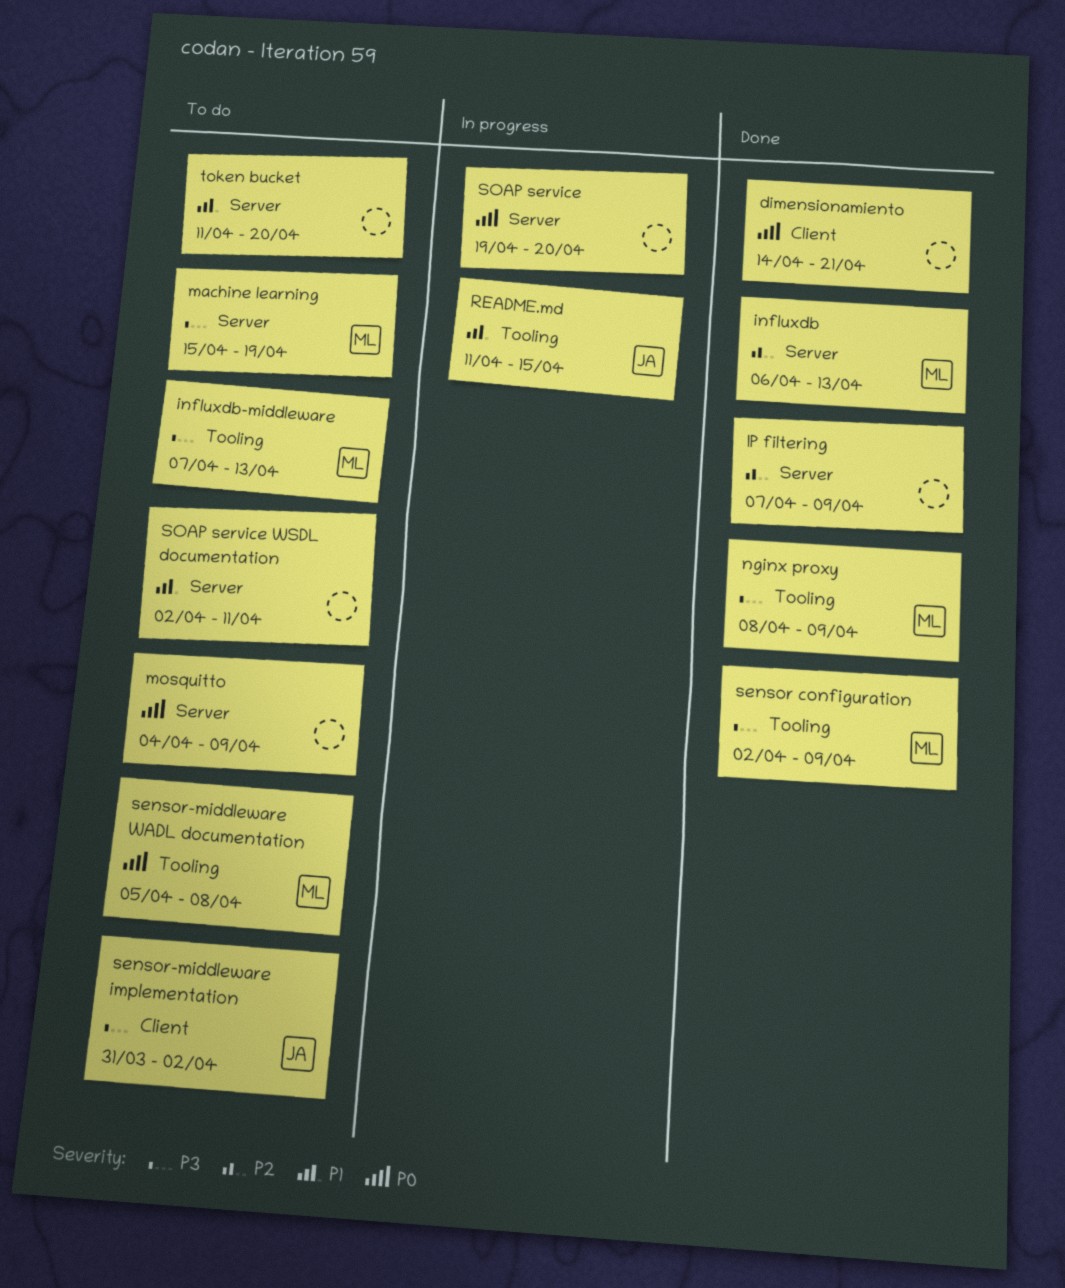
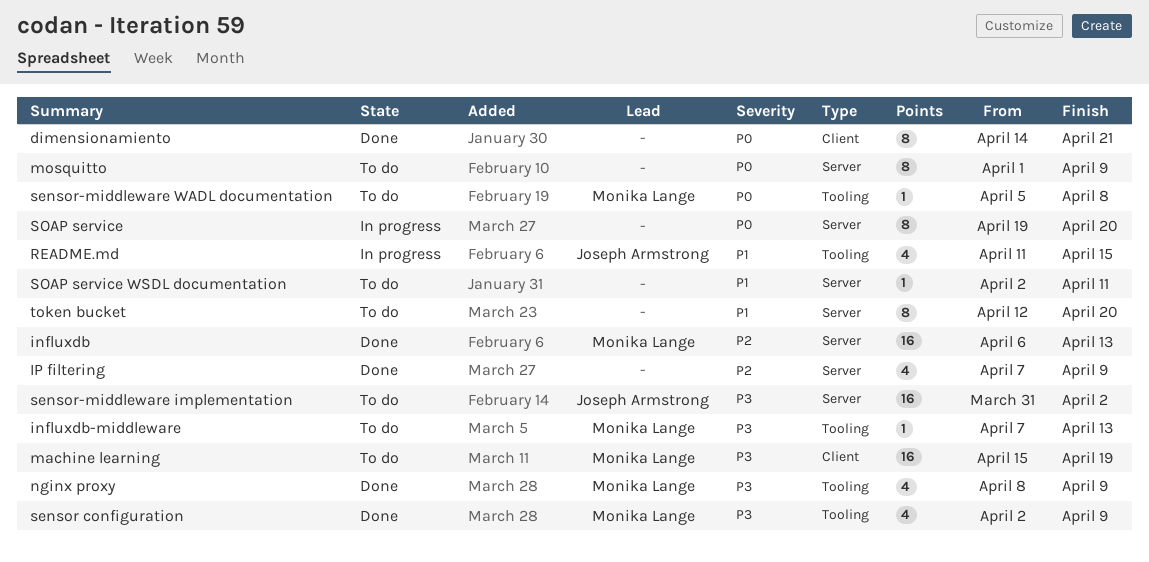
machine learning, label: Server -> Client
mosquitto, start: Apr 4 -> Apr 1
sensor-middleware implementation, label: Client -> Server
token bucket, start: Apr 11 -> Apr 12

